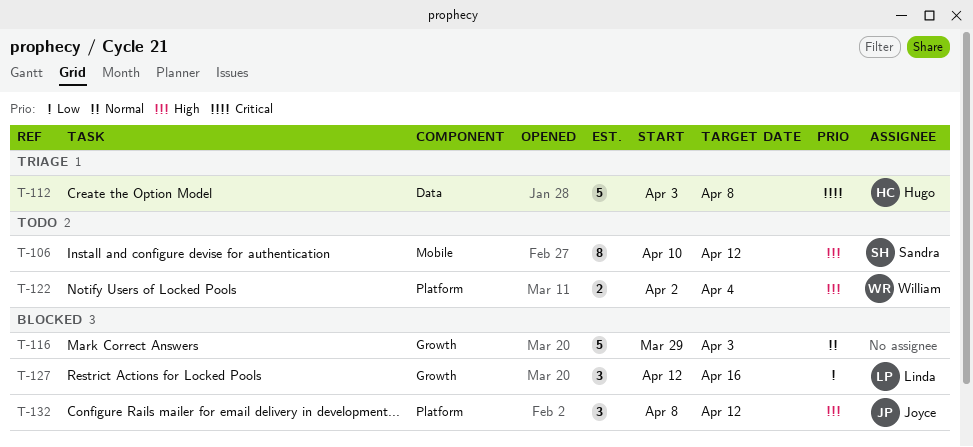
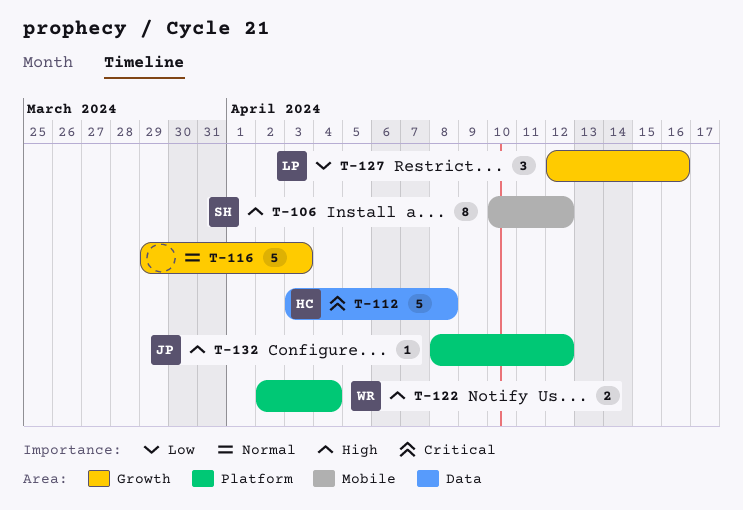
T-132, estimate: 3 -> 1

